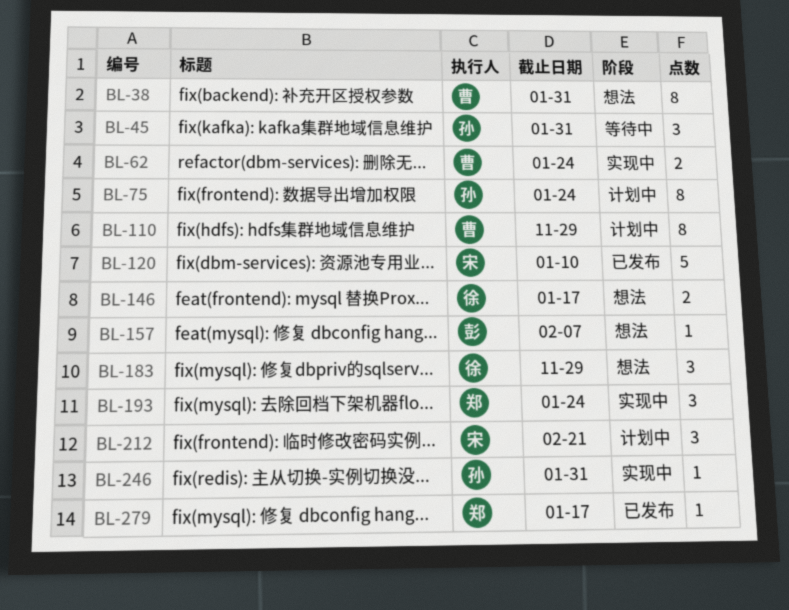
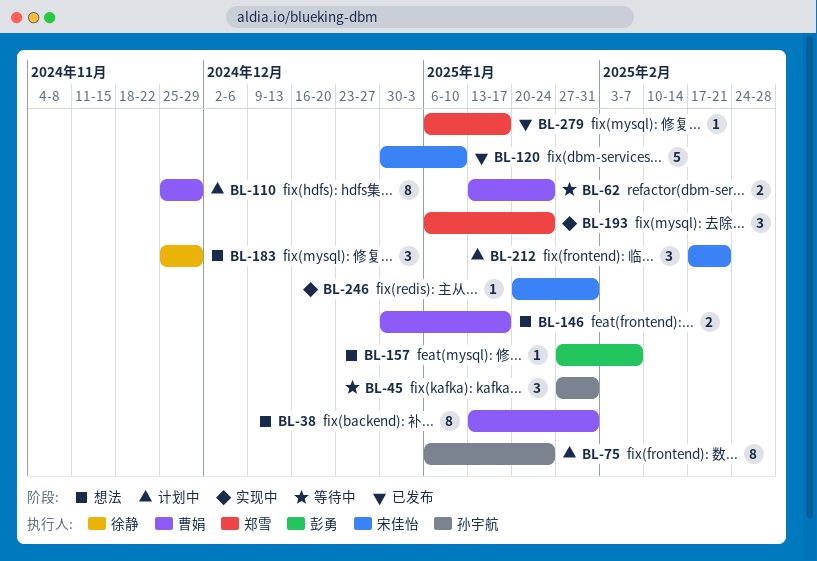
BL-62, status: 实现中 -> 等待中
BL-146, owner: 徐静 -> 曹娟
BL-246, owner: 孙宇航 -> 宋佳怡

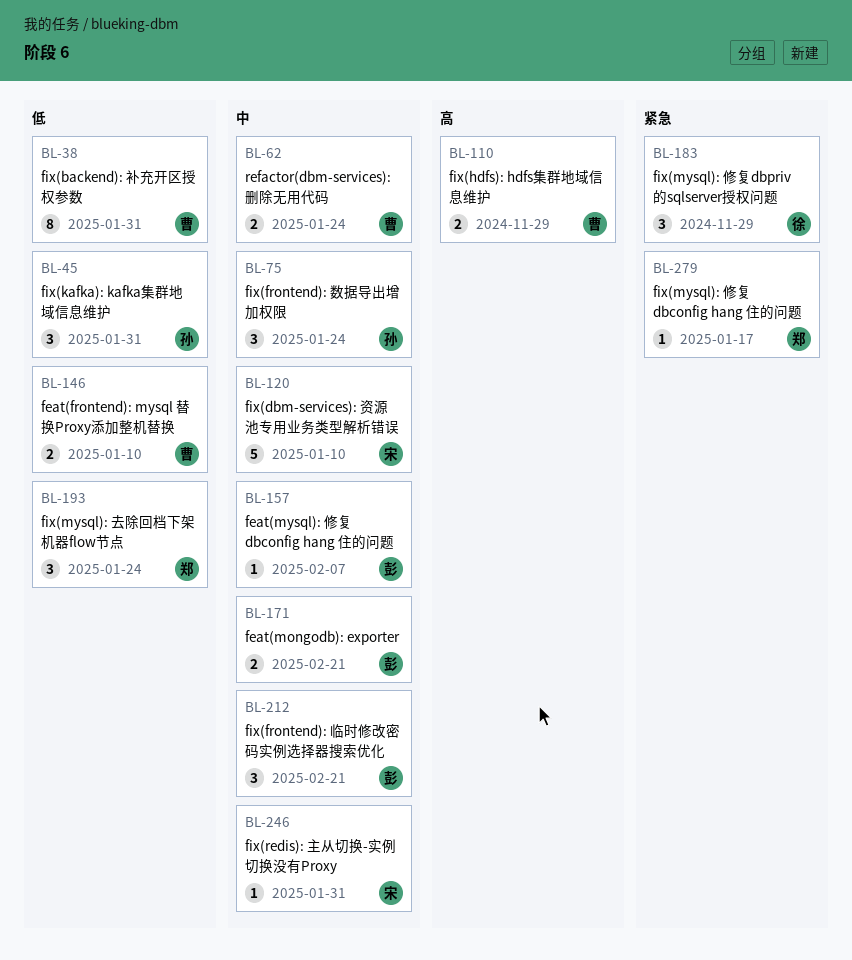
BL-75, estimate: 8 -> 3
BL-110, estimate: 8 -> 2
BL-146, due: Jan 17 -> Jan 10
BL-171: none -> present
BL-212, owner: 宋佳怡 -> 彭勇

